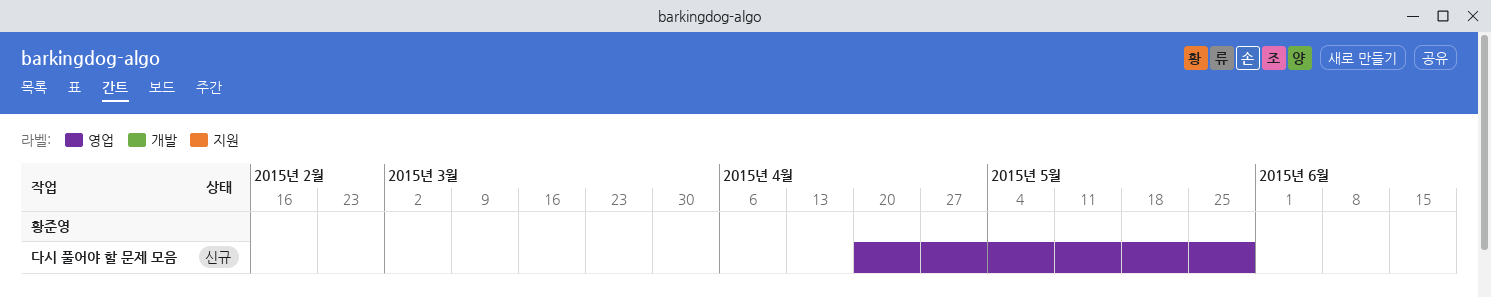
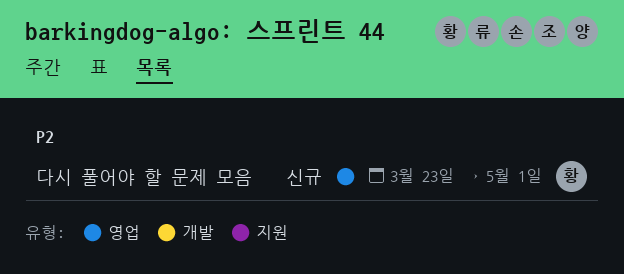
다시 풀어야 할 문제 모음, start: Apr 20 -> Mar 23
다시 풀어야 할 문제 모음, due: May 29 -> May 1

